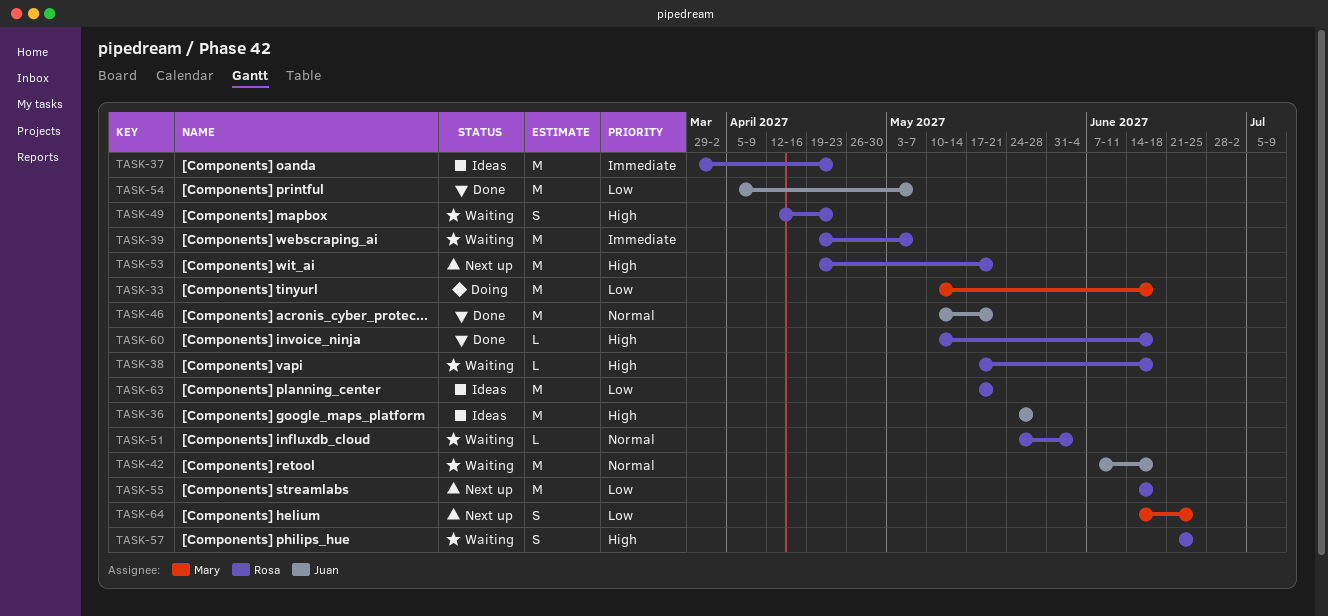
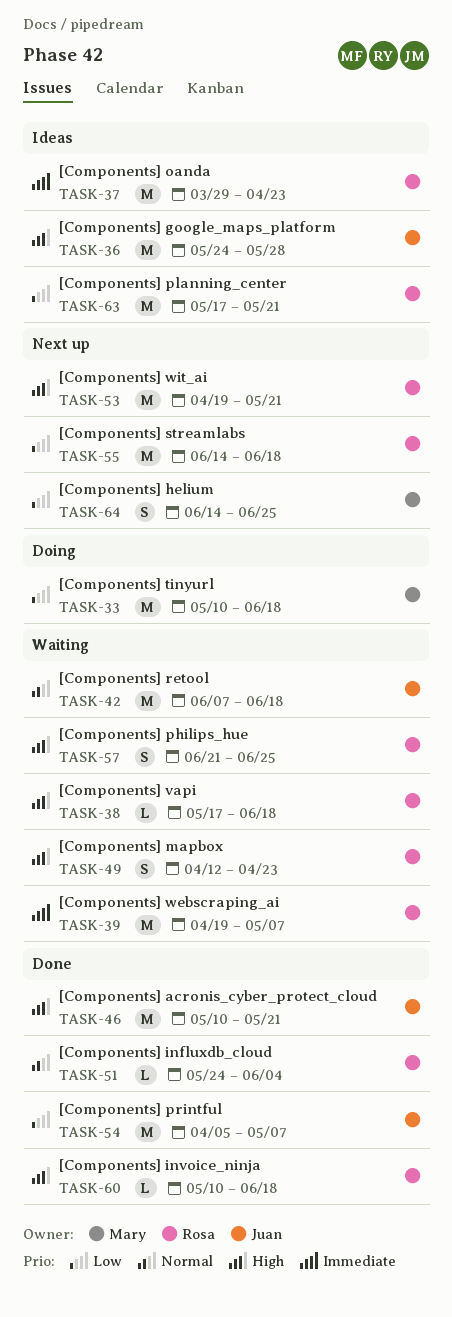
TASK-46, priority: Normal -> High
TASK-51, status: Waiting -> Done

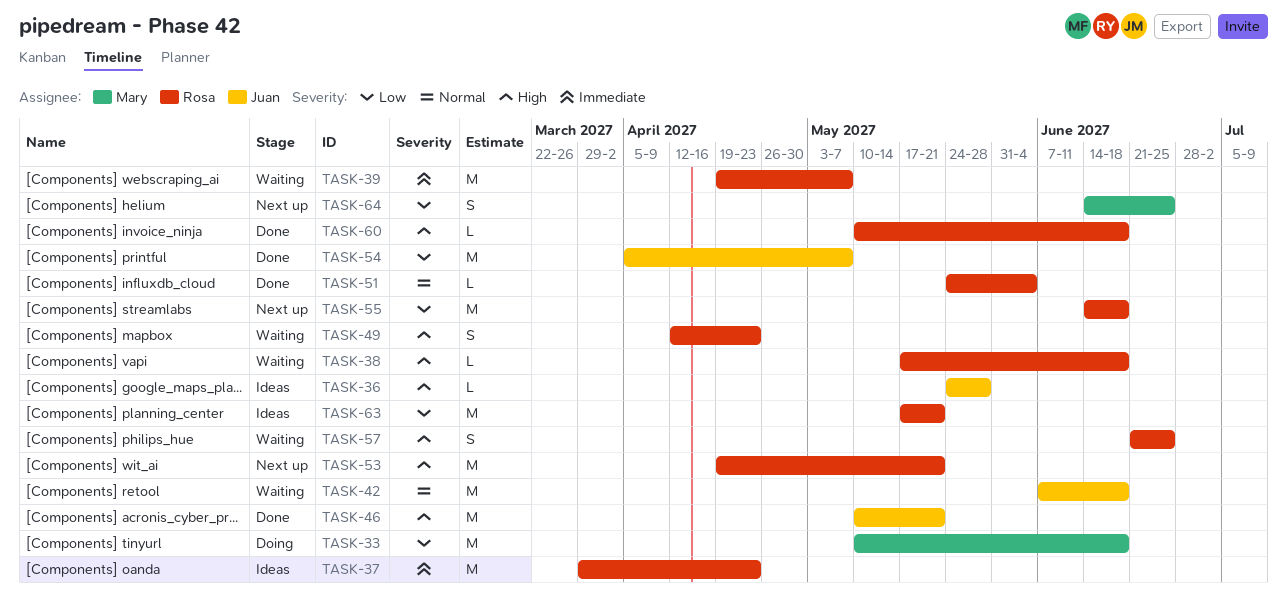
TASK-36, estimate: M -> L

